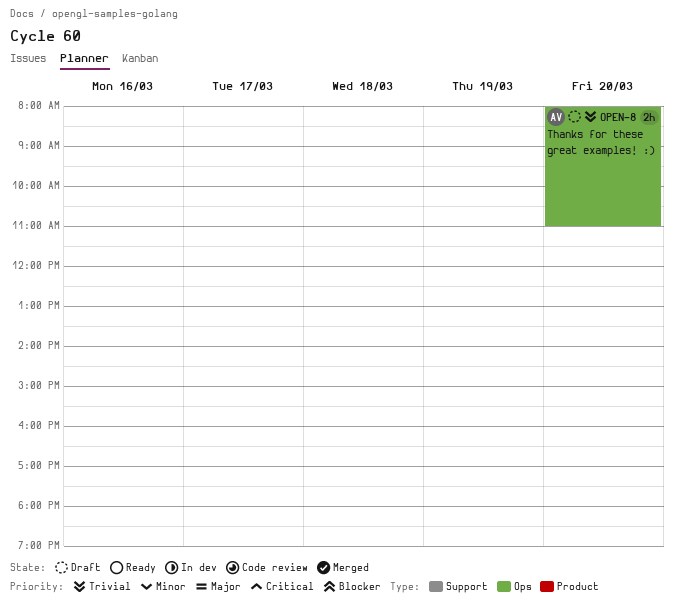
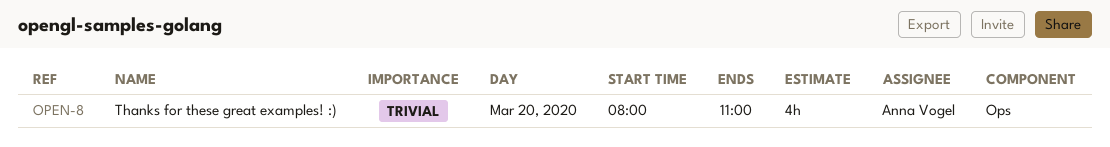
OPEN-8, estimate: 2h -> 4h

